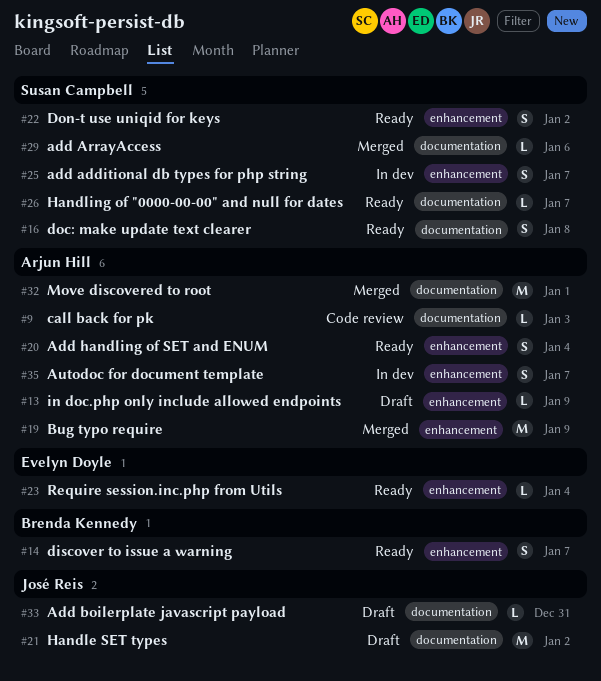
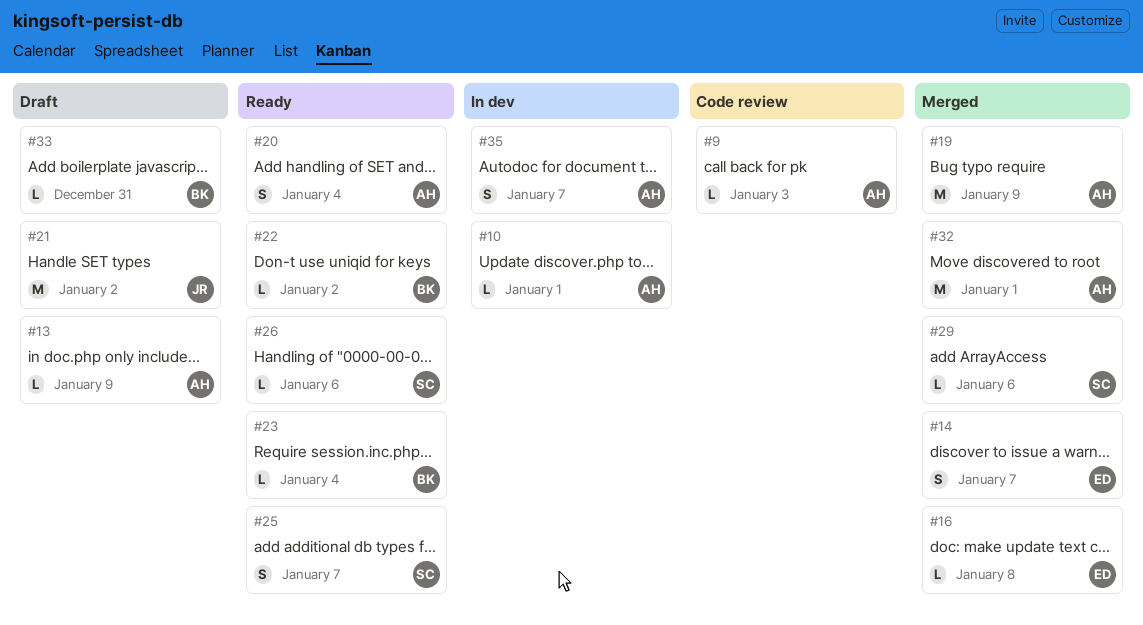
#10: none -> present
#14, status: Ready -> Merged
#14, owner: Brenda Kennedy -> Evelyn Doyle
#16, status: Ready -> Merged
#16, owner: Susan Campbell -> Evelyn Doyle
#16, estimate: S -> L
#22, owner: Susan Campbell -> Brenda Kennedy
#22, estimate: S -> L
#23, owner: Evelyn Doyle -> Brenda Kennedy
#25, status: In dev -> Ready
#26, due: Jan 7 -> Jan 6
#33, owner: José Reis -> Brenda Kennedy

